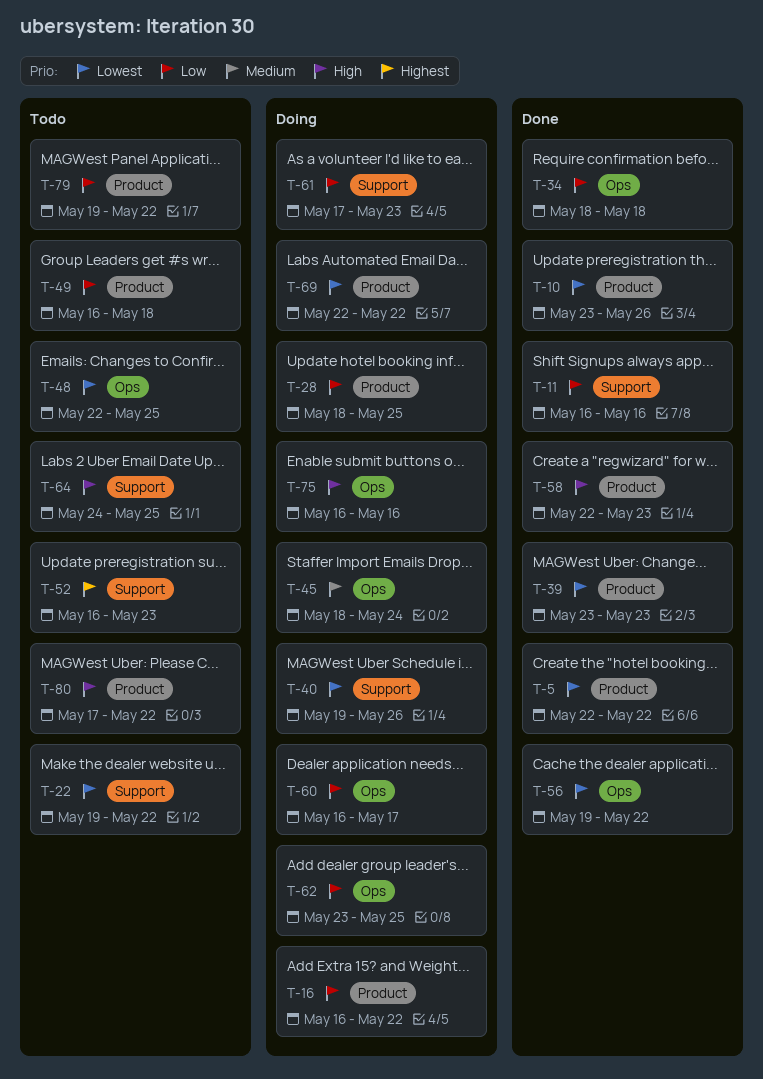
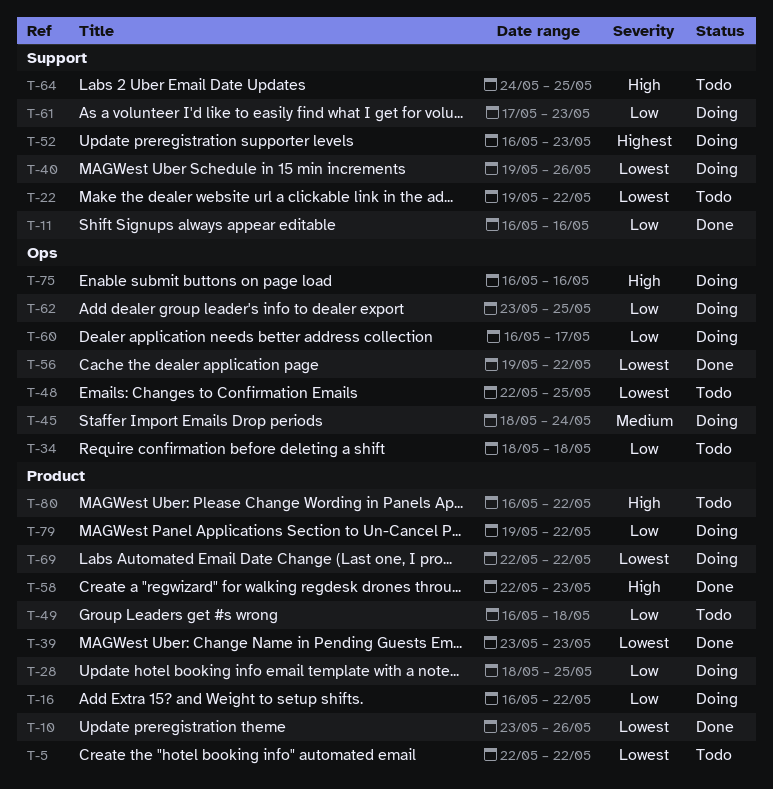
T-5, status: Done -> Todo
T-34, status: Done -> Todo
T-52, status: Todo -> Doing
T-79, status: Todo -> Doing
T-80, start: May 17 -> May 16

